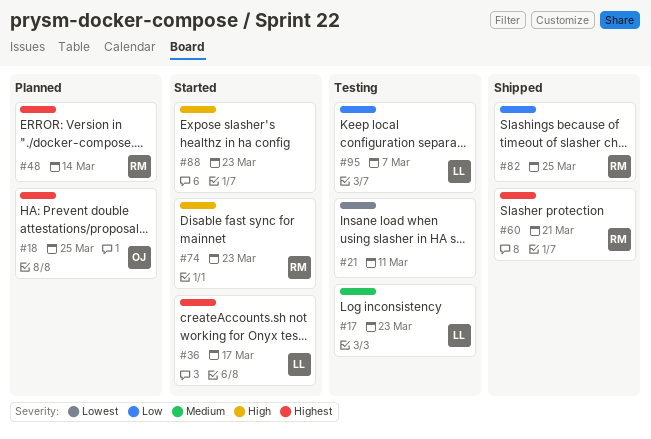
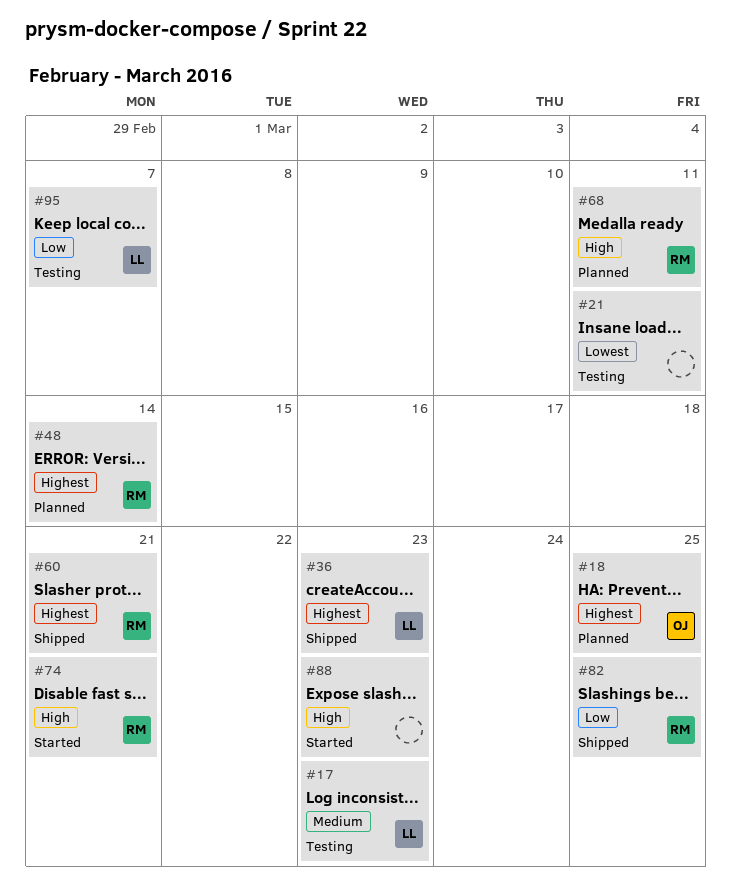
#36, status: Started -> Shipped
#36, due: Mar 17 -> Mar 23
#68: none -> present
#74, due: Mar 23 -> Mar 21

